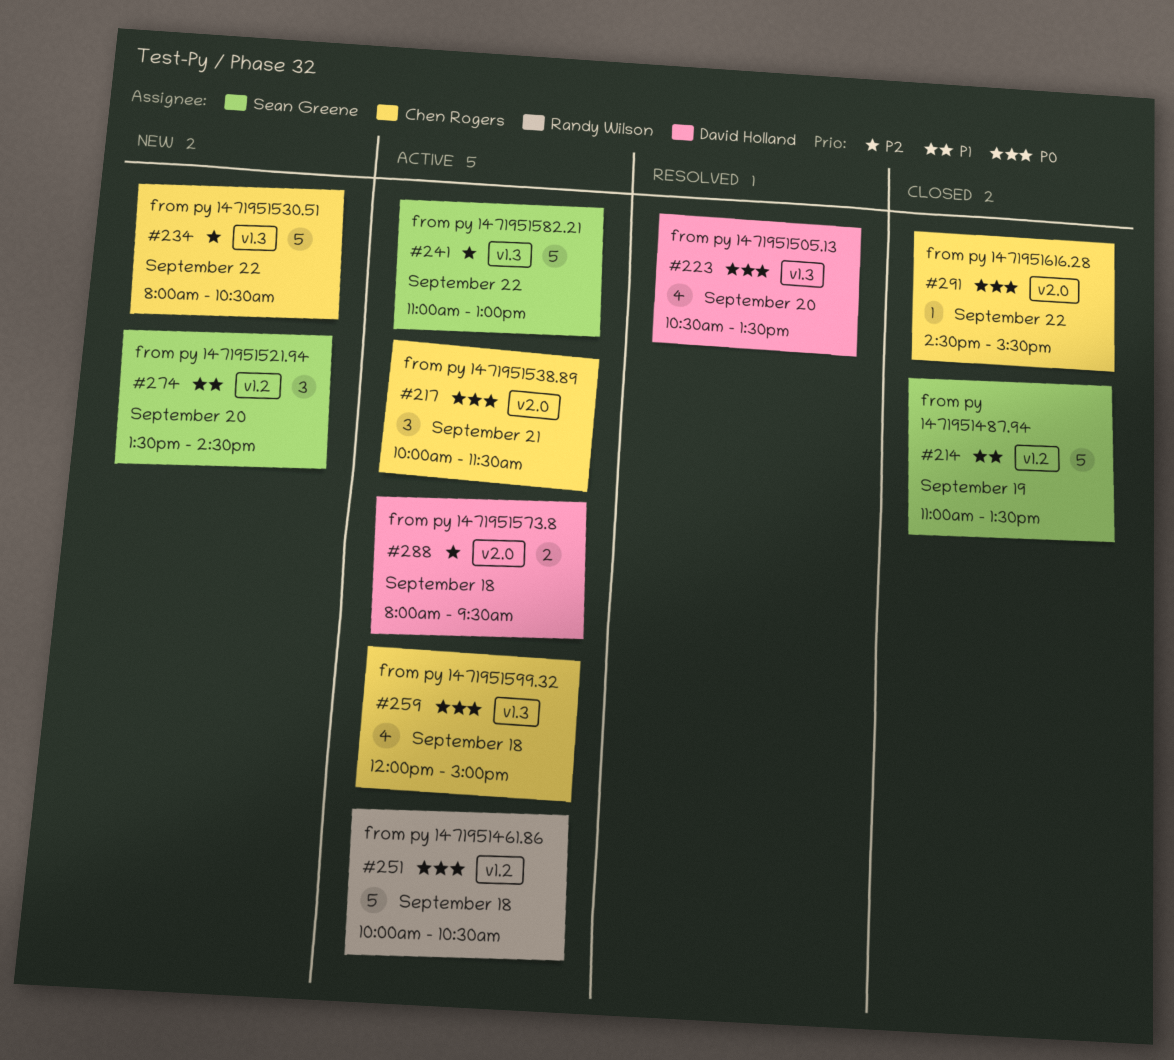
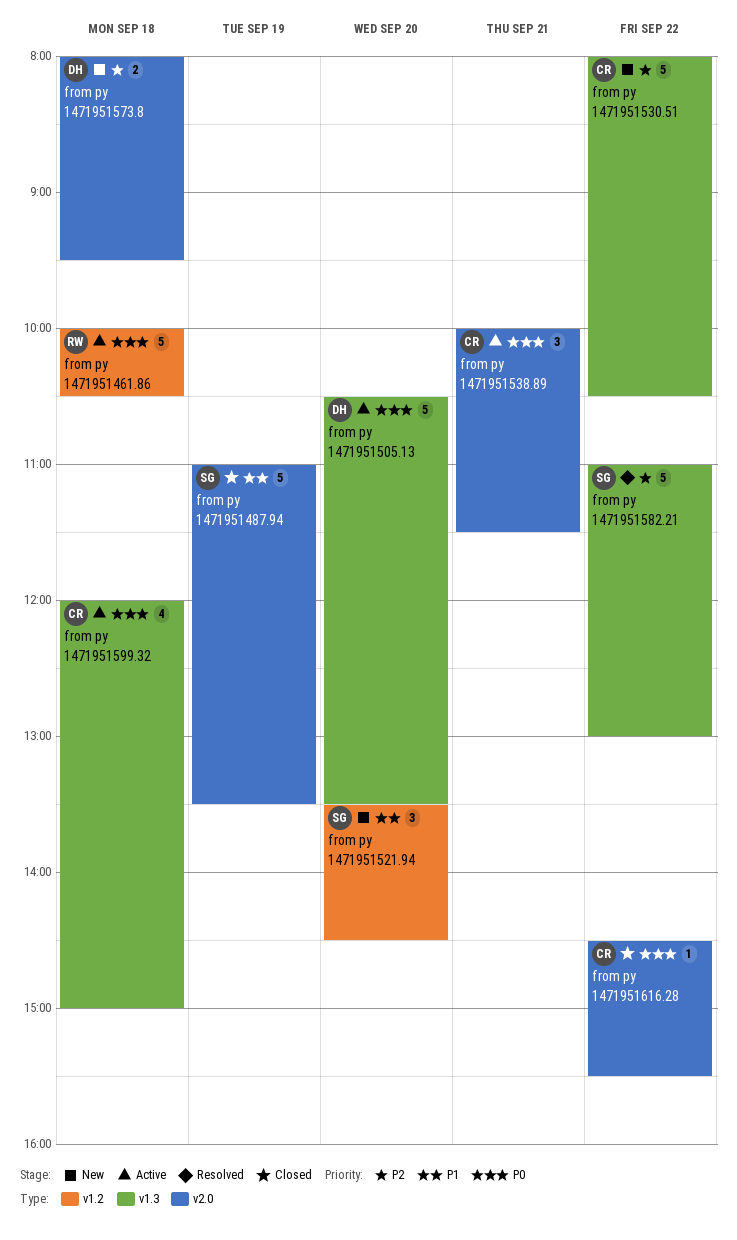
from py 1471951487.94, label: v1.2 -> v2.0
from py 1471951505.13, status: Resolved -> Active
from py 1471951505.13, estimate: 4 -> 5
from py 1471951573.8, status: Active -> New
from py 1471951582.21, status: Active -> Resolved

